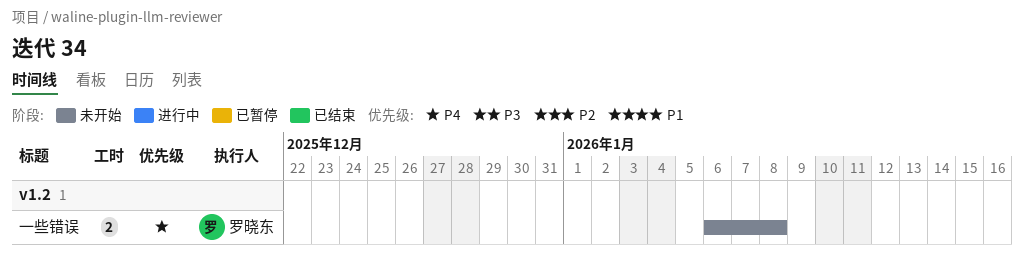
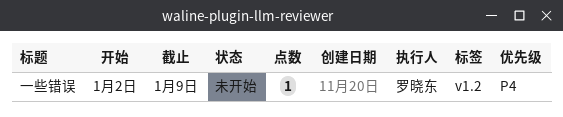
一些错误, estimate: 2 -> 1
一些错误, start: Jan 6 -> Jan 2
一些错误, due: Jan 8 -> Jan 9

